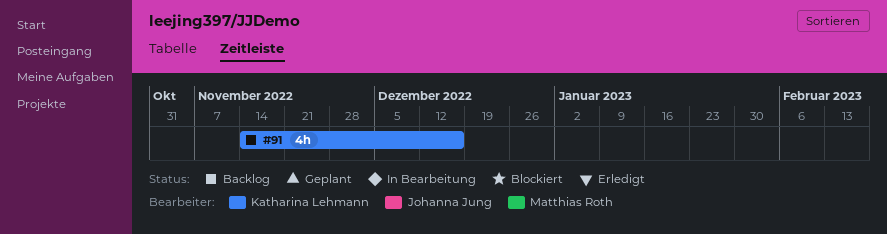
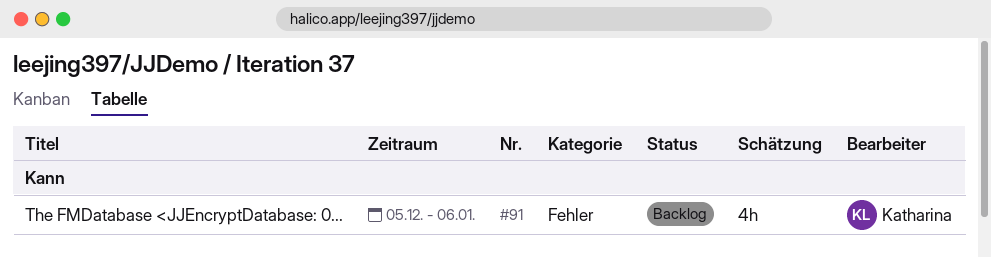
#91, start: Nov 14 -> Dec 5
#91, due: Dec 16 -> Jan 6

